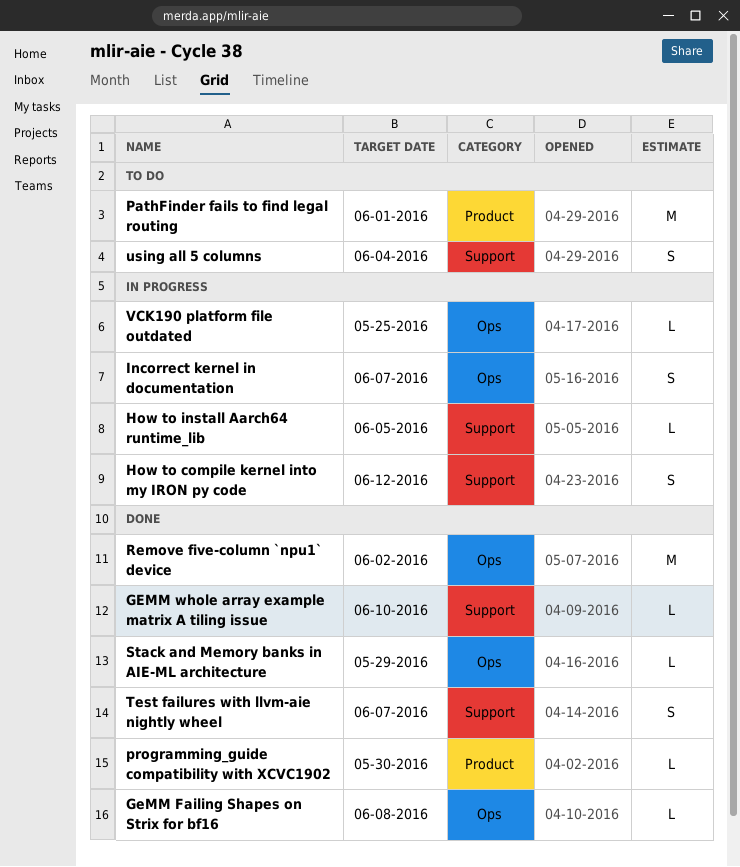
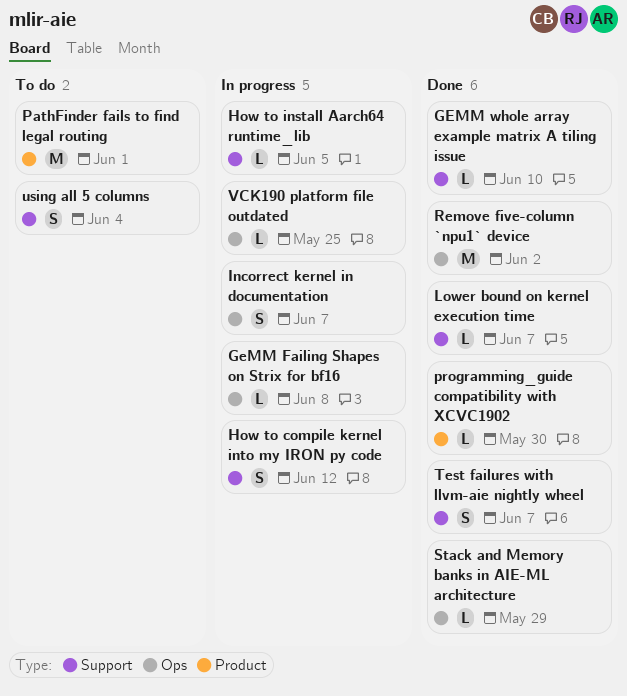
GeMM Failing Shapes on Strix for bf16, status: Done -> In progress
Lower bound on kernel execution time: none -> present

